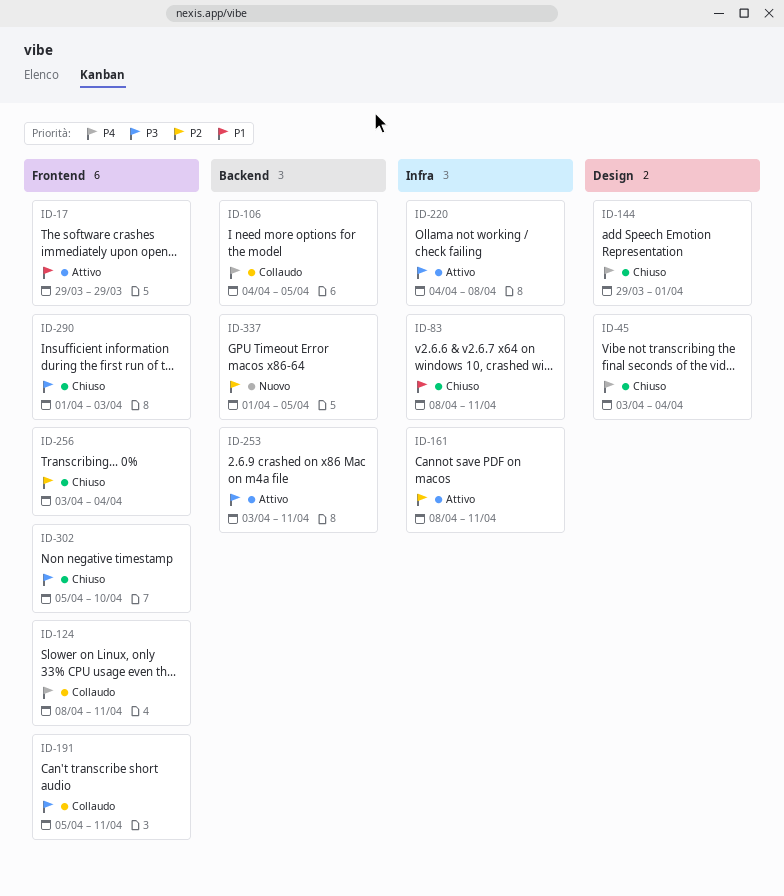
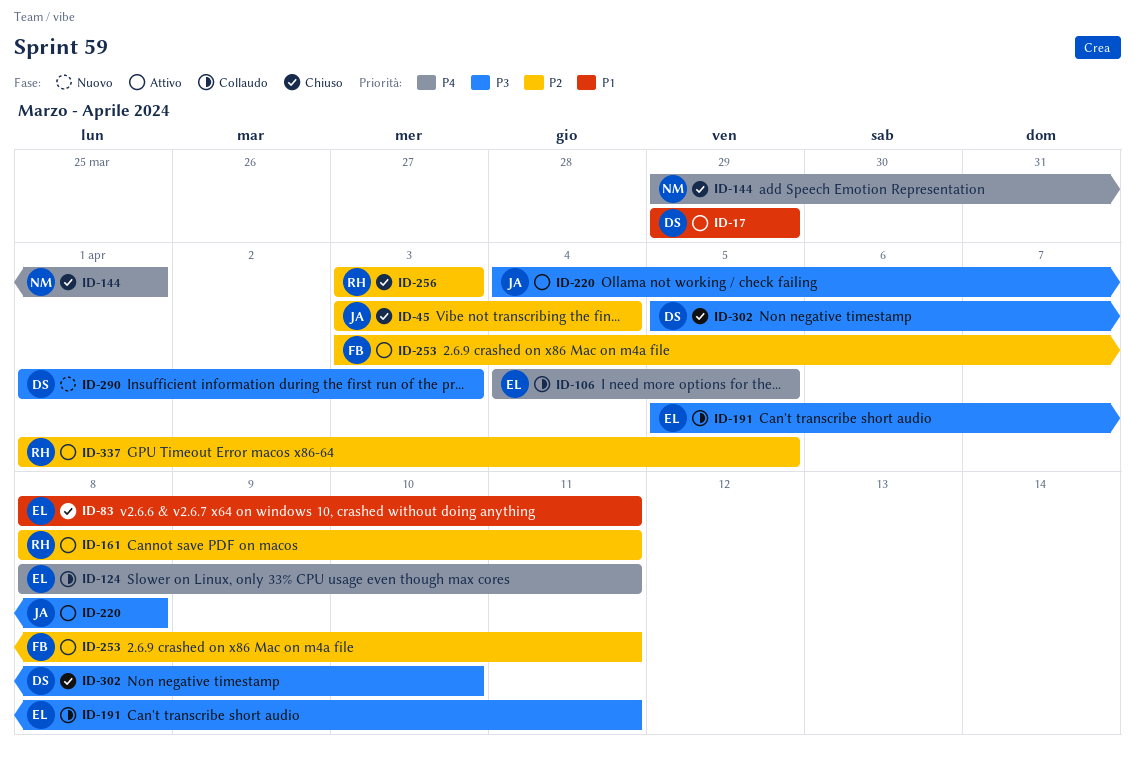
ID-45, priority: P4 -> P2
ID-253, priority: P3 -> P2
ID-256, due: Apr 4 -> Apr 3
ID-290, status: Chiuso -> Nuovo
ID-337, status: Nuovo -> Attivo

